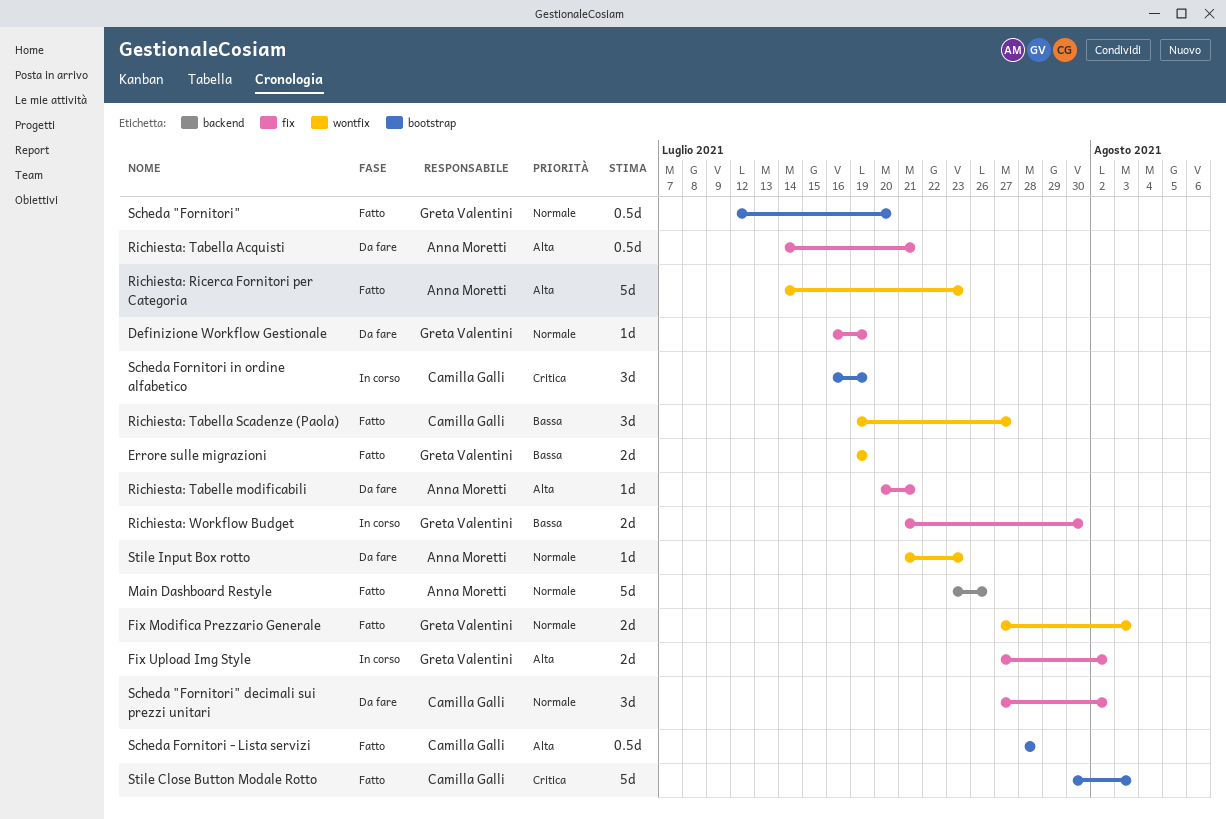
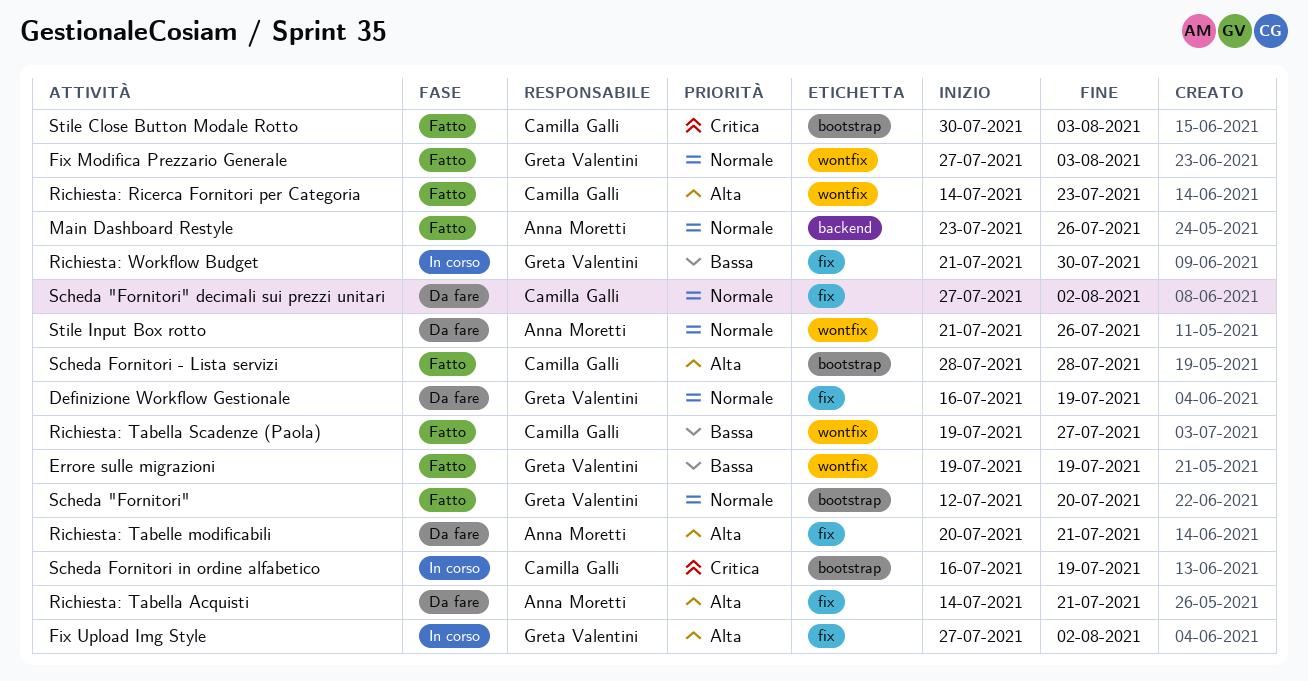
Richiesta: Ricerca Fornitori per Categoria, owner: Anna Moretti -> Camilla Galli
Stile Input Box rotto, due: Jul 23 -> Jul 26

